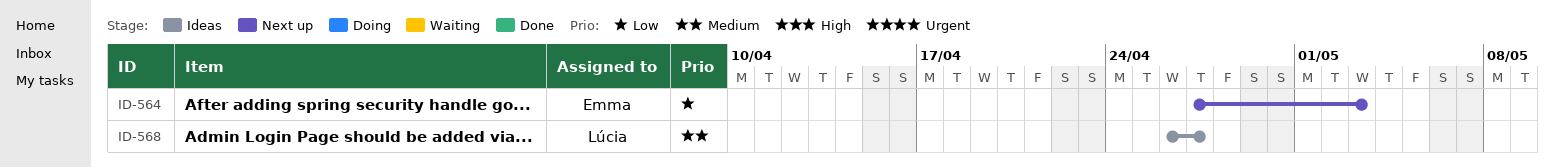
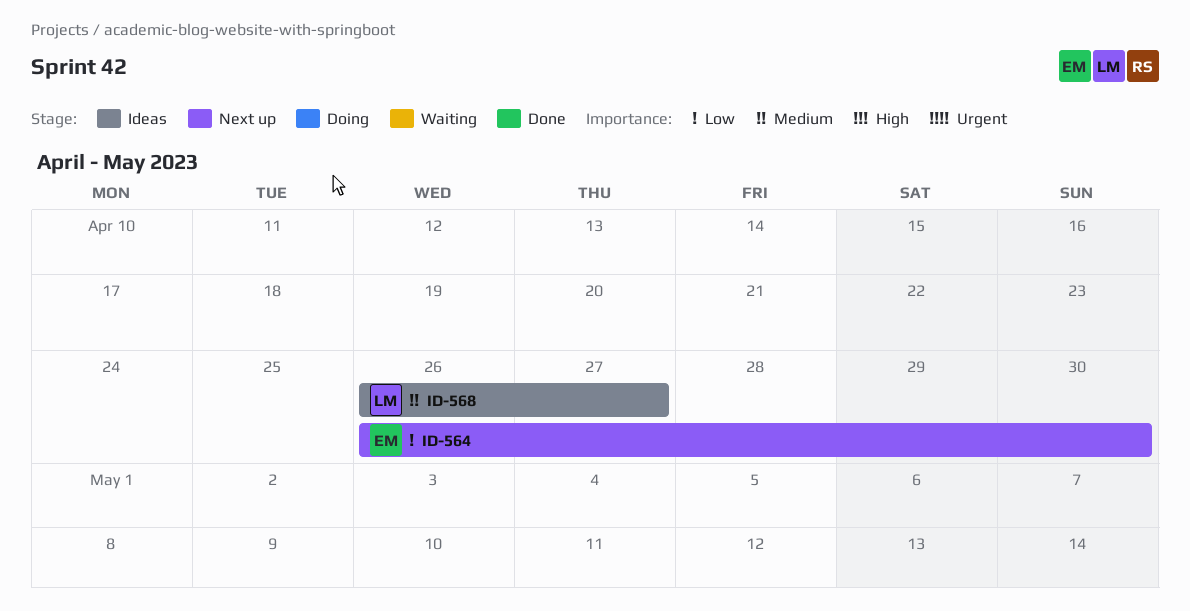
ID-564, start: Apr 27 -> Apr 26
ID-564, due: May 3 -> Apr 30

